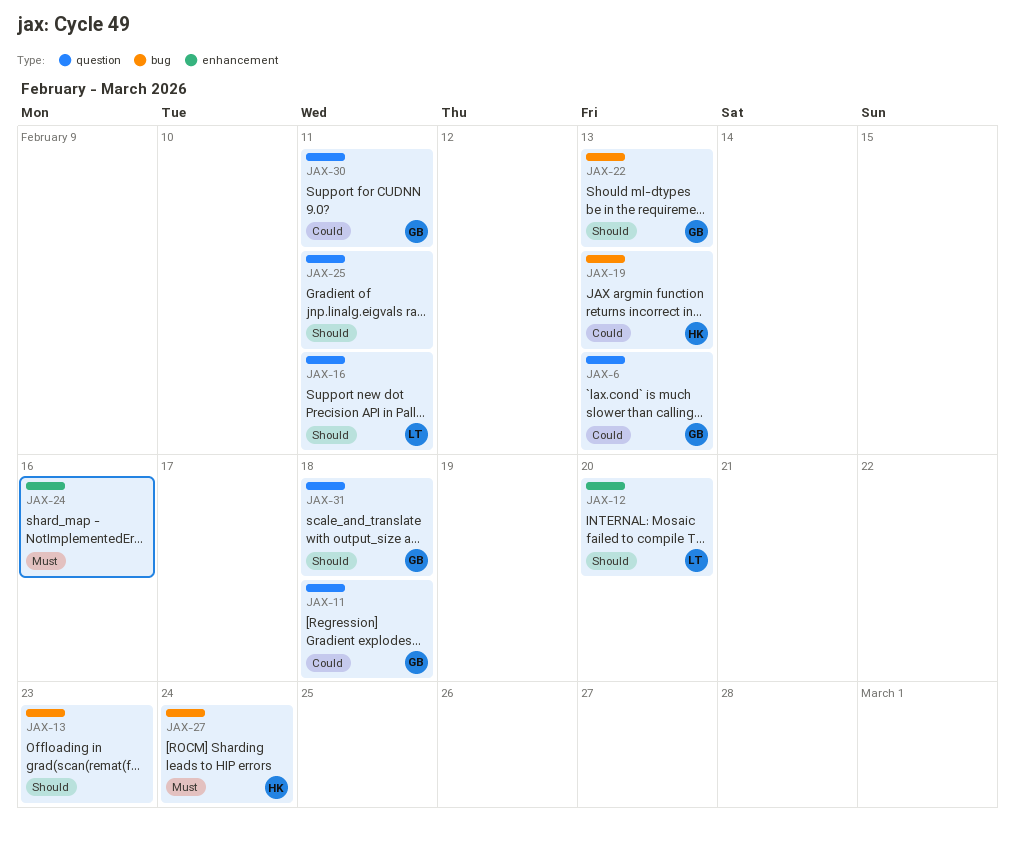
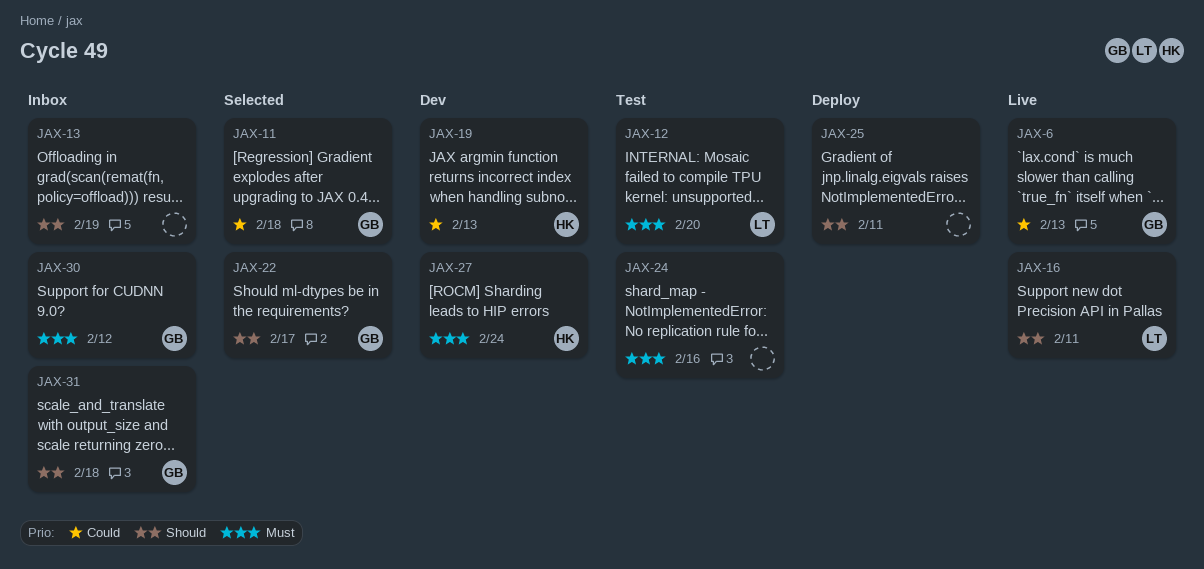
JAX-12, priority: Should -> Must
JAX-13, due: Feb 23 -> Feb 19
JAX-22, due: Feb 13 -> Feb 17
JAX-30, priority: Could -> Must
JAX-30, due: Feb 11 -> Feb 12

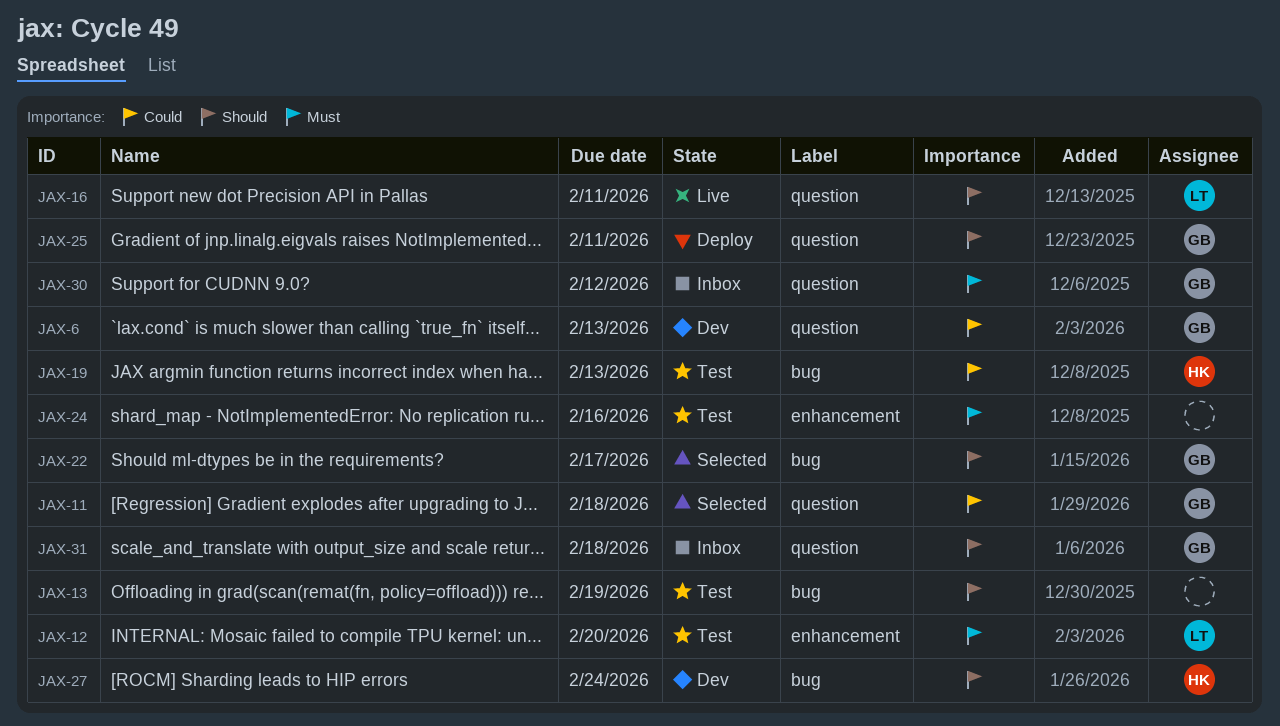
JAX-6, status: Live -> Dev
JAX-13, status: Inbox -> Test
JAX-19, status: Dev -> Test
JAX-25, owner: none -> GB
JAX-27, priority: Must -> Should

